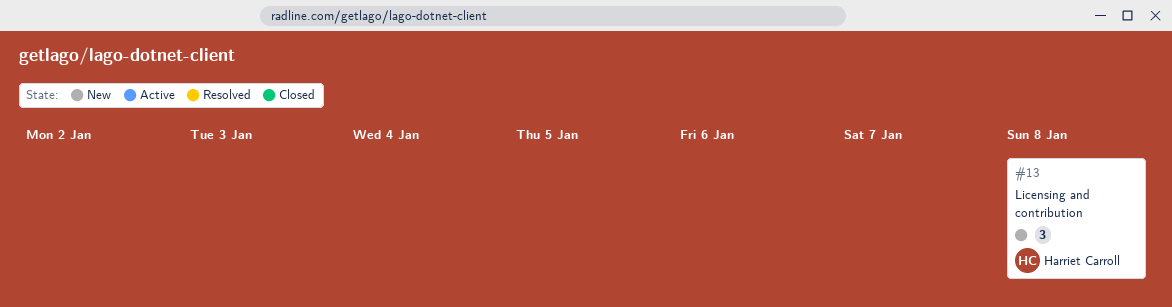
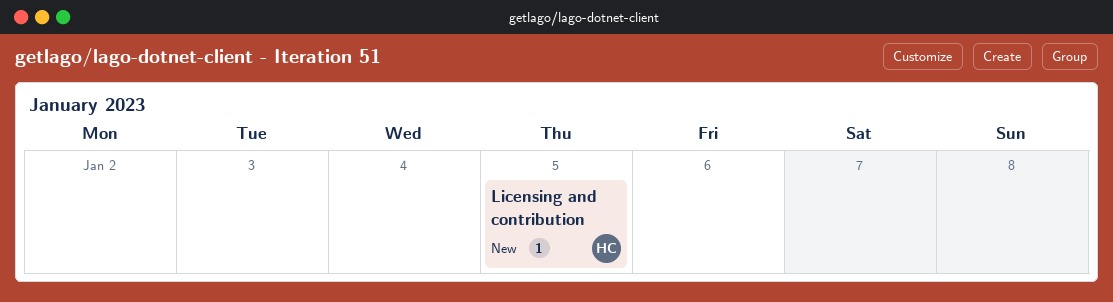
Licensing and contribution, estimate: 3 -> 1
Licensing and contribution, due: Jan 8 -> Jan 5

